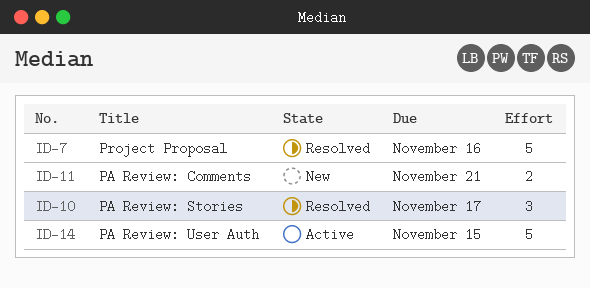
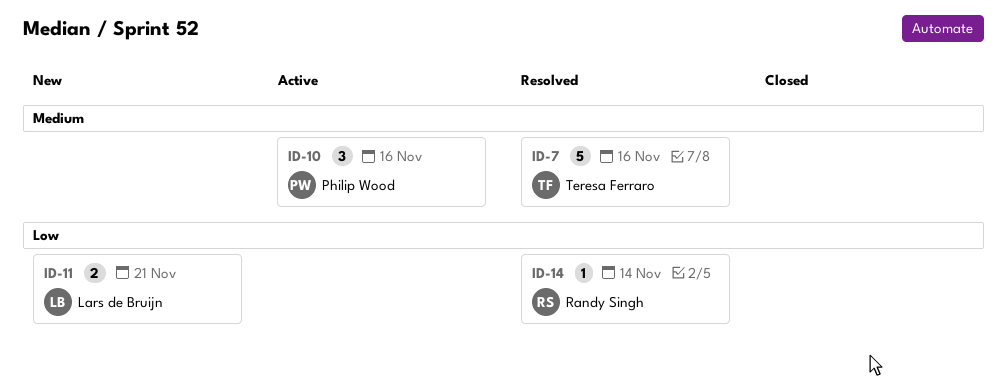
ID-10, status: Resolved -> Active
ID-10, due: Nov 17 -> Nov 16
ID-14, status: Active -> Resolved
ID-14, estimate: 5 -> 1
ID-14, due: Nov 15 -> Nov 14

